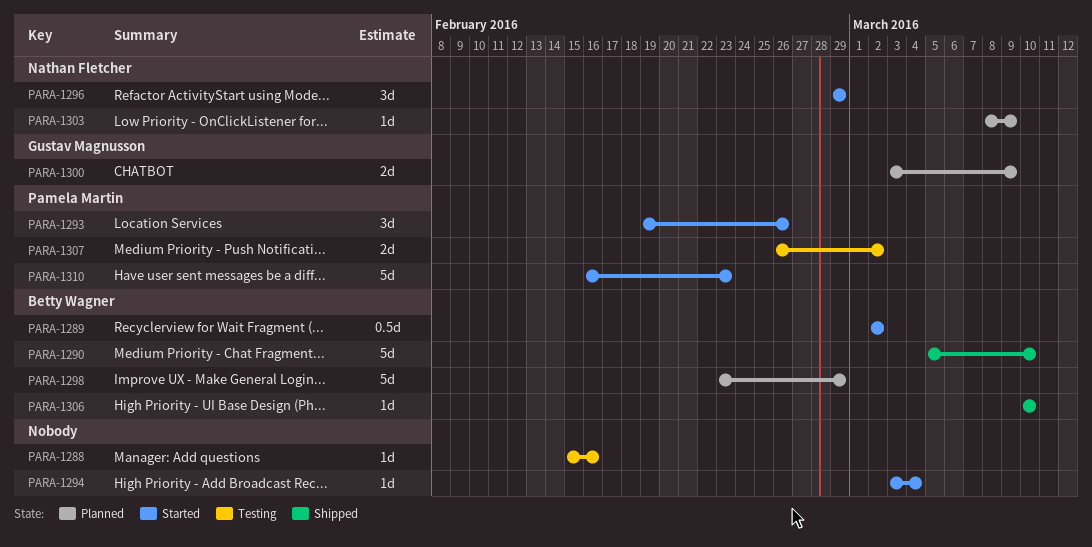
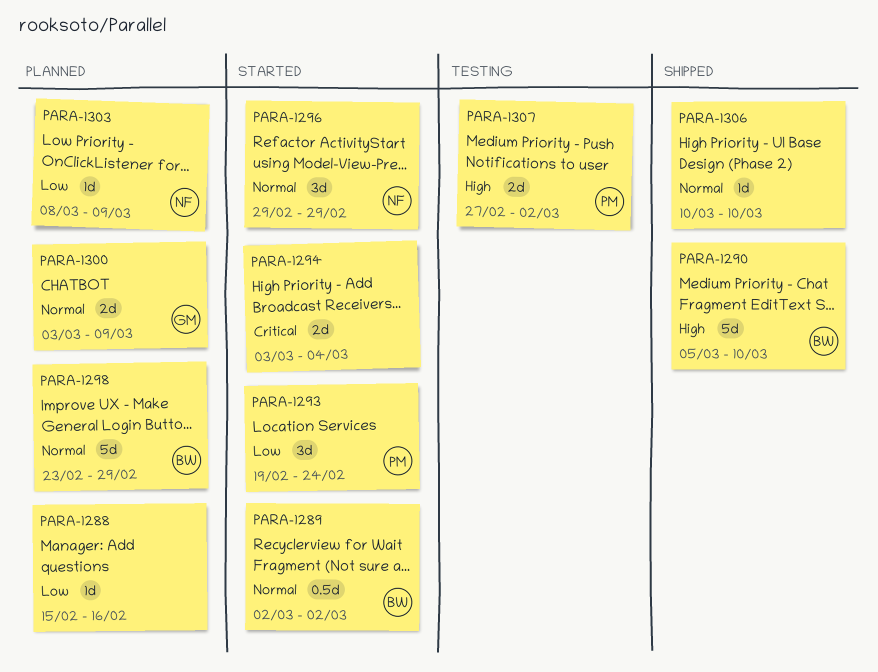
PARA-1288, status: Testing -> Planned
PARA-1293, due: Feb 26 -> Feb 24
PARA-1294, estimate: 1d -> 2d
PARA-1306, owner: Betty Wagner -> none
PARA-1307, start: Feb 26 -> Feb 27
PARA-1310: present -> none

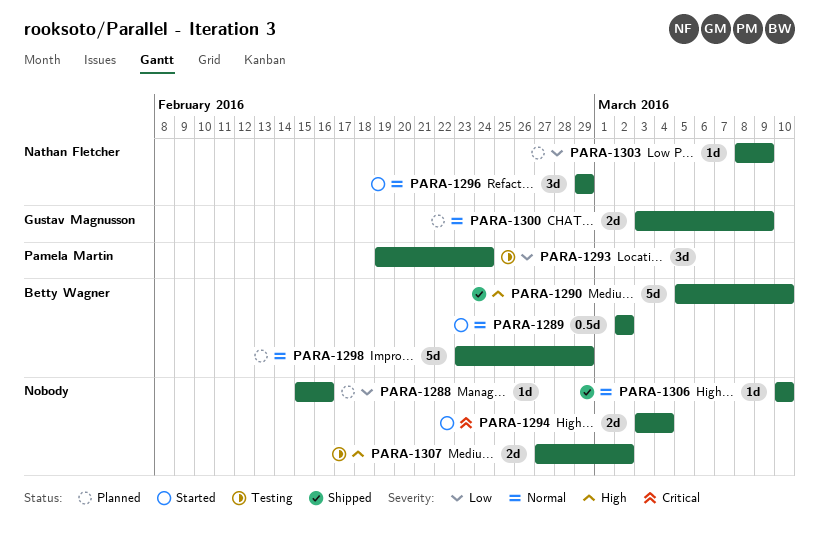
PARA-1293, status: Started -> Testing
PARA-1307, owner: Pamela Martin -> none

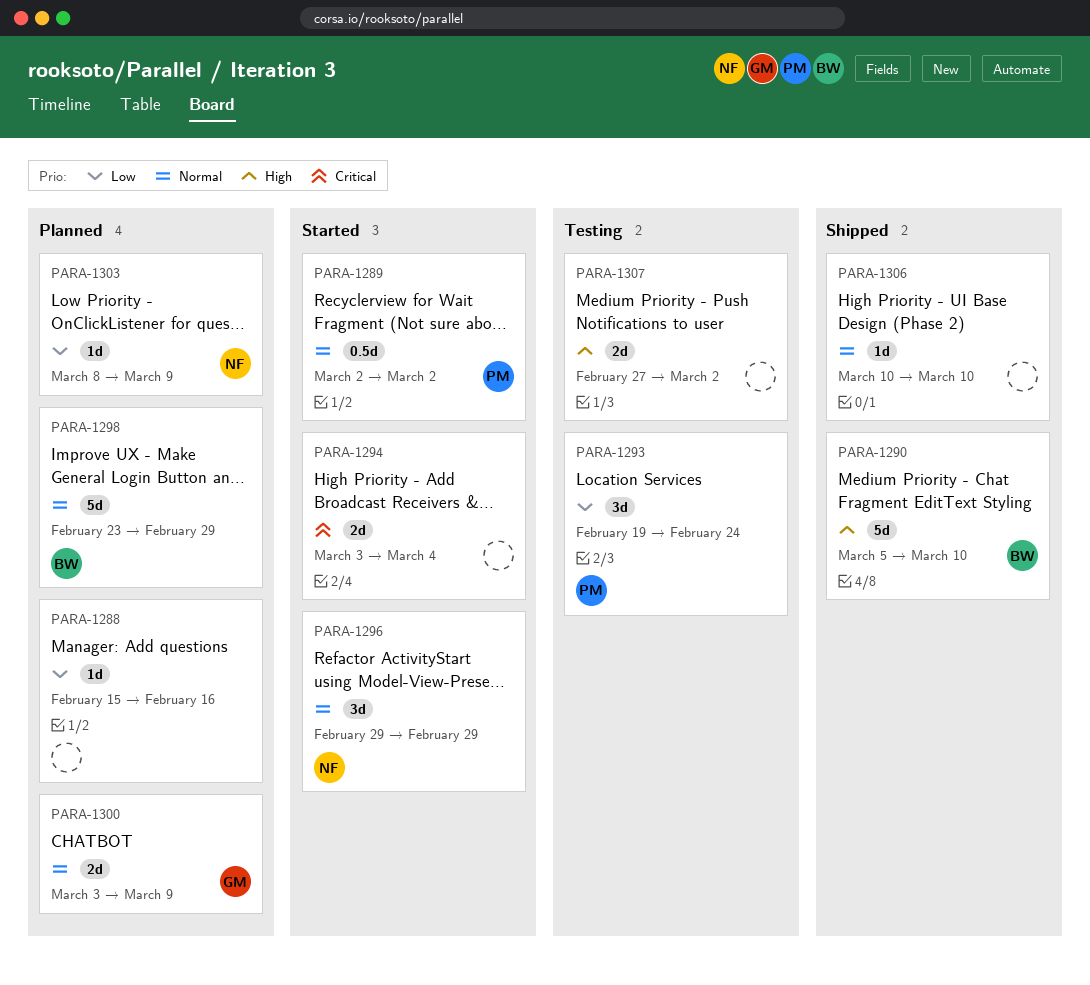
PARA-1289, owner: Betty Wagner -> Pamela Martin

